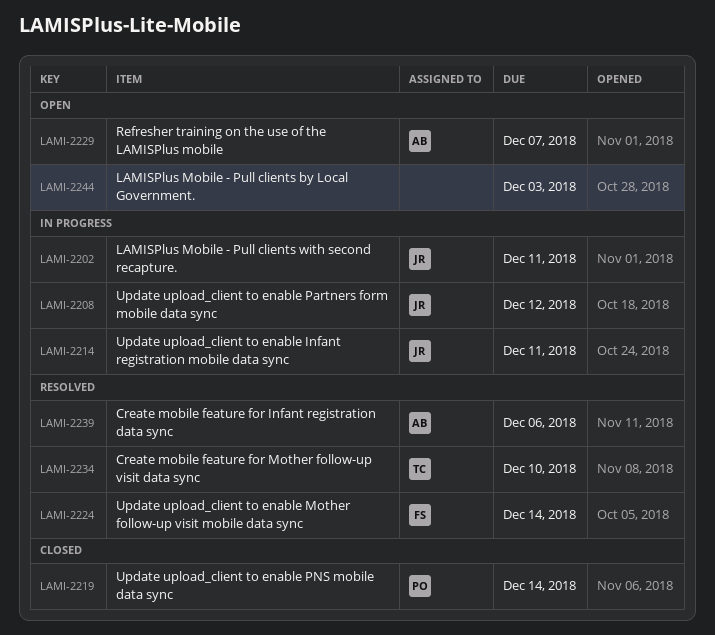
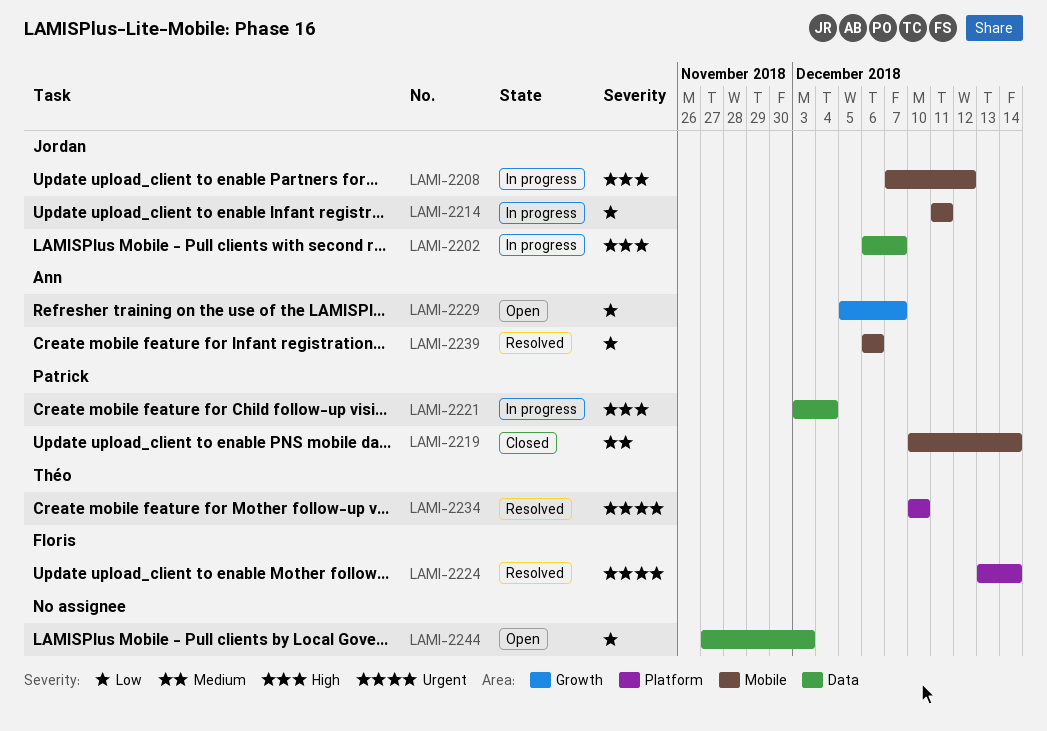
LAMI-2202, due: Dec 11 -> Dec 7
LAMI-2221: none -> present

